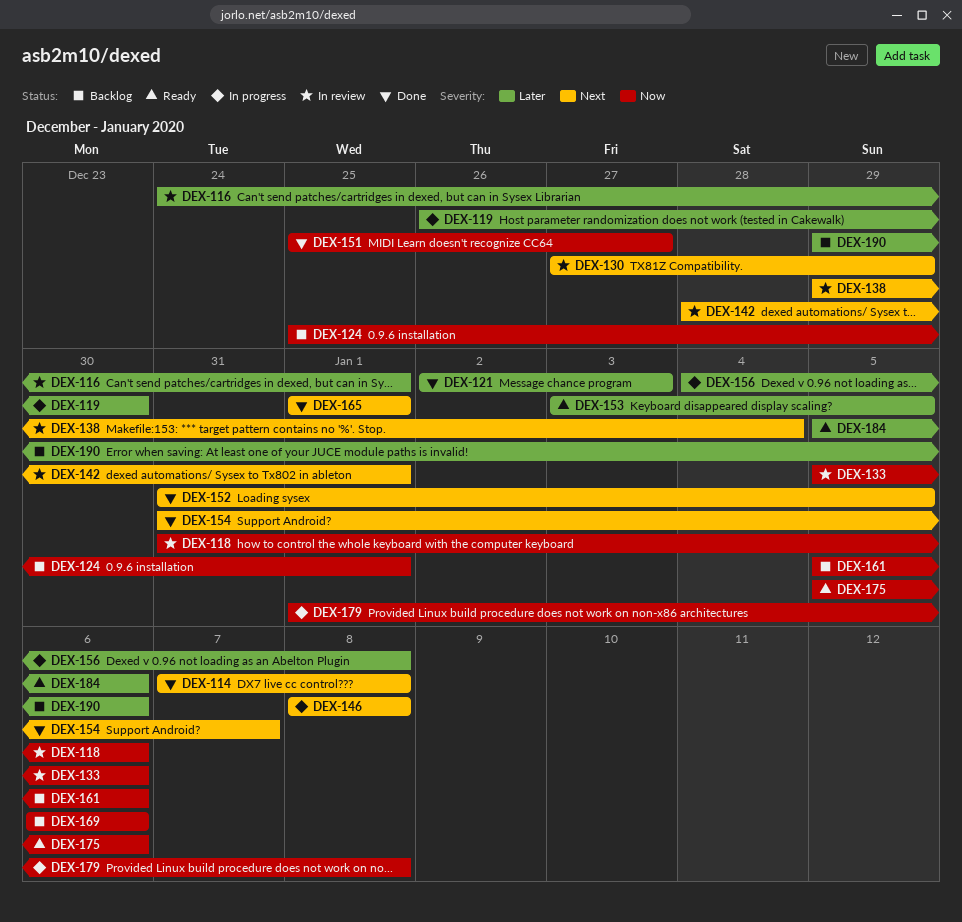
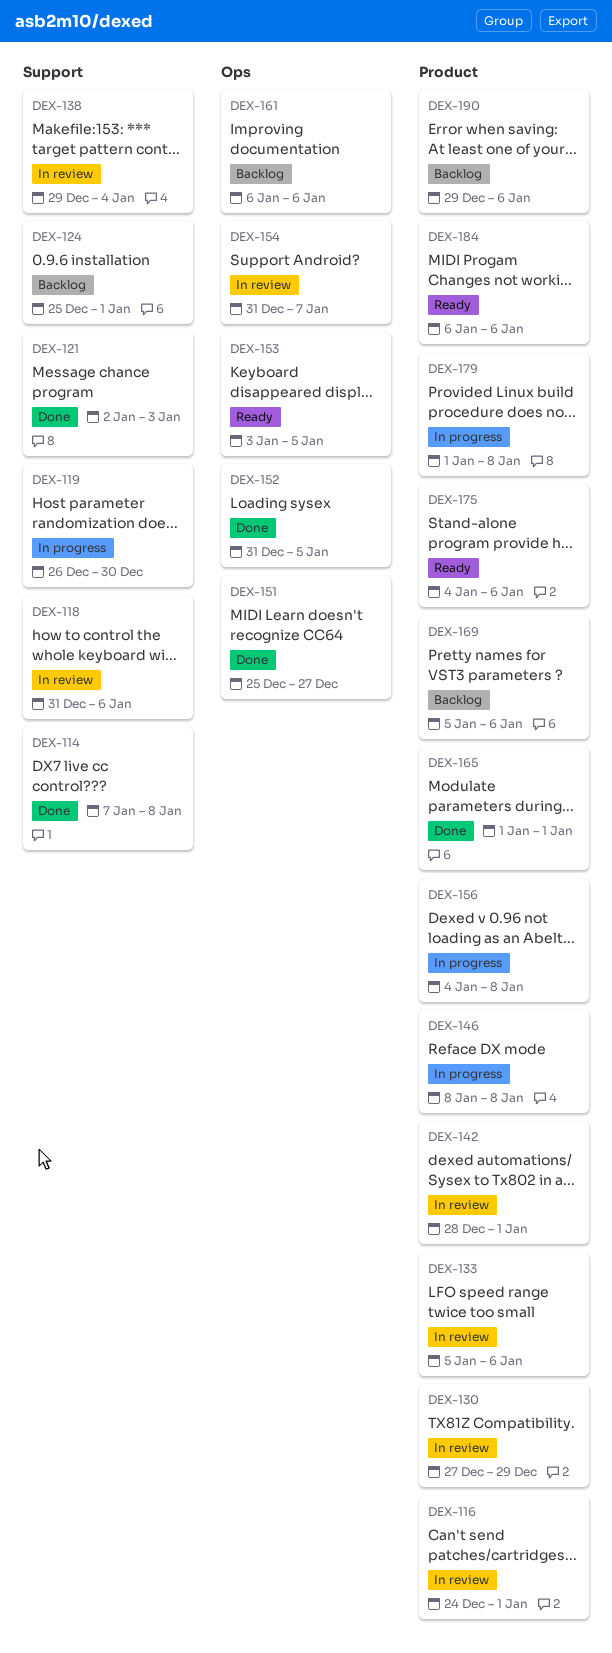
DEX-154, status: Done -> In review
DEX-161, start: Jan 5 -> Jan 6
DEX-169, start: Jan 6 -> Jan 5
DEX-175, start: Jan 5 -> Jan 4
DEX-184, start: Jan 5 -> Jan 6

